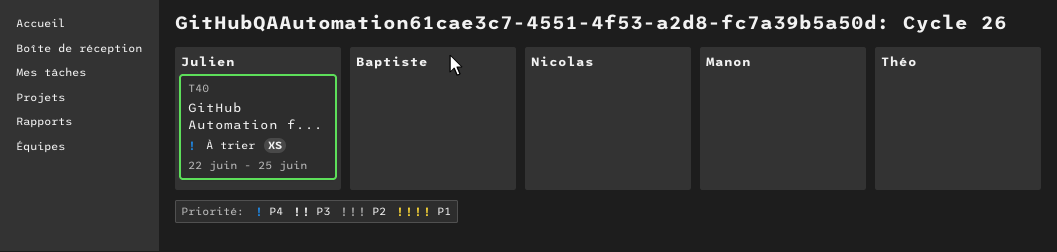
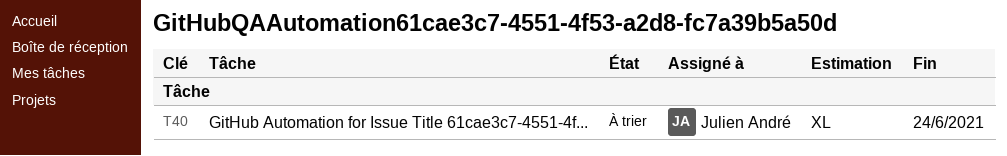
T40, estimate: XS -> XL
T40, due: Jun 25 -> Jun 24

